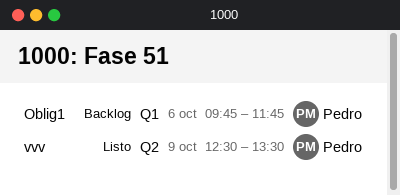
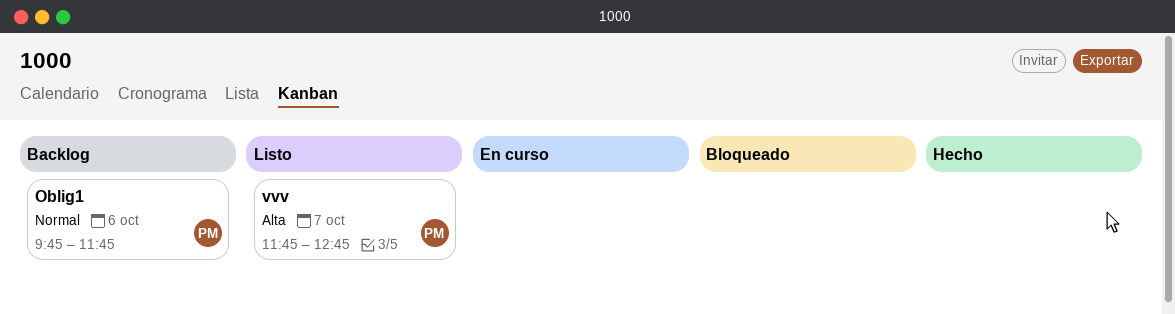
vvv, day: Oct 9 -> Oct 7
vvv, begins: 12:30 -> 11:45
vvv, ends: 13:30 -> 12:45

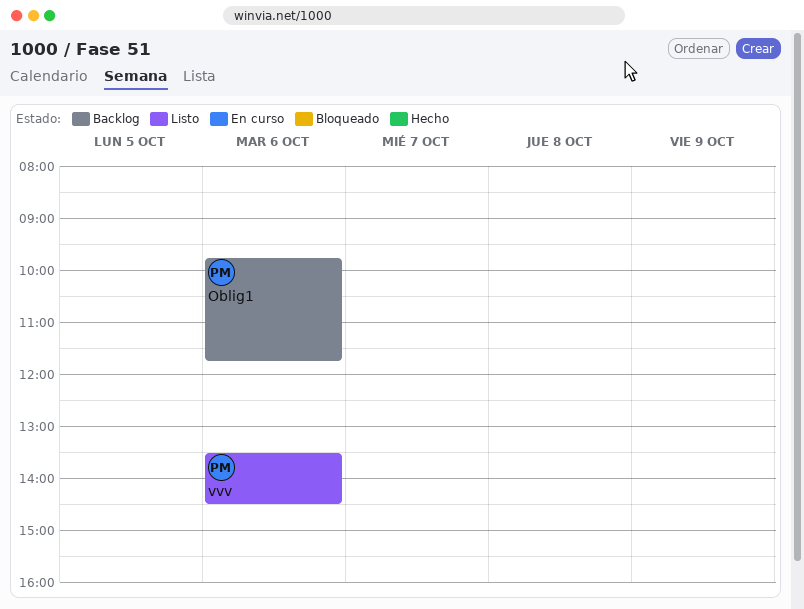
vvv, day: Oct 7 -> Oct 6
vvv, begins: 11:45 -> 13:30
vvv, ends: 12:45 -> 14:30

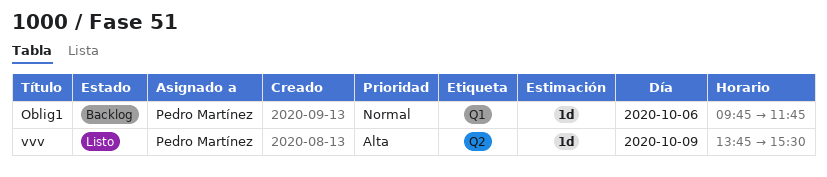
vvv, day: Oct 6 -> Oct 9
vvv, begins: 13:30 -> 13:45
vvv, ends: 14:30 -> 15:30

